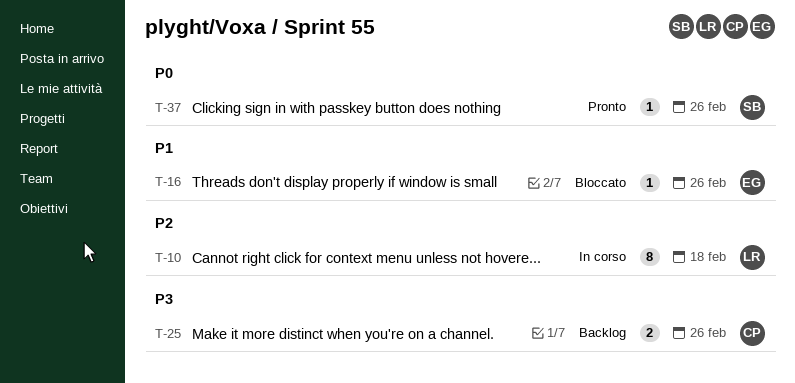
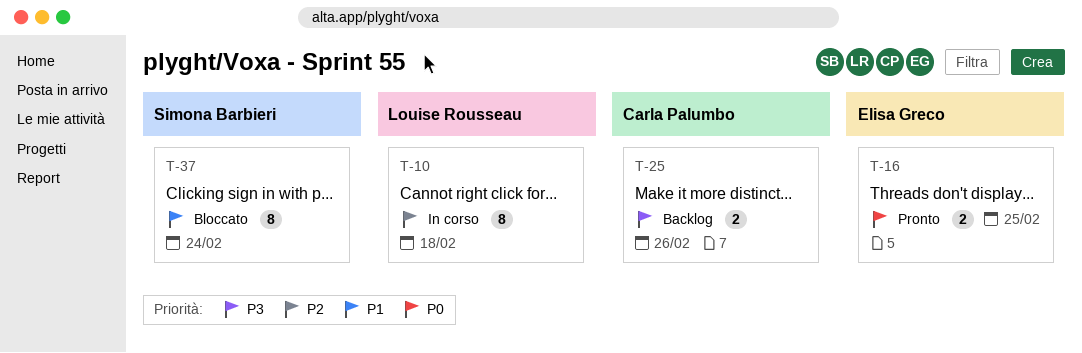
T-16, status: Bloccato -> Pronto
T-16, priority: P1 -> P0
T-16, estimate: 1 -> 2
T-16, due: Feb 26 -> Feb 25
T-37, status: Pronto -> Bloccato
T-37, priority: P0 -> P1
T-37, estimate: 1 -> 8
T-37, due: Feb 26 -> Feb 24

